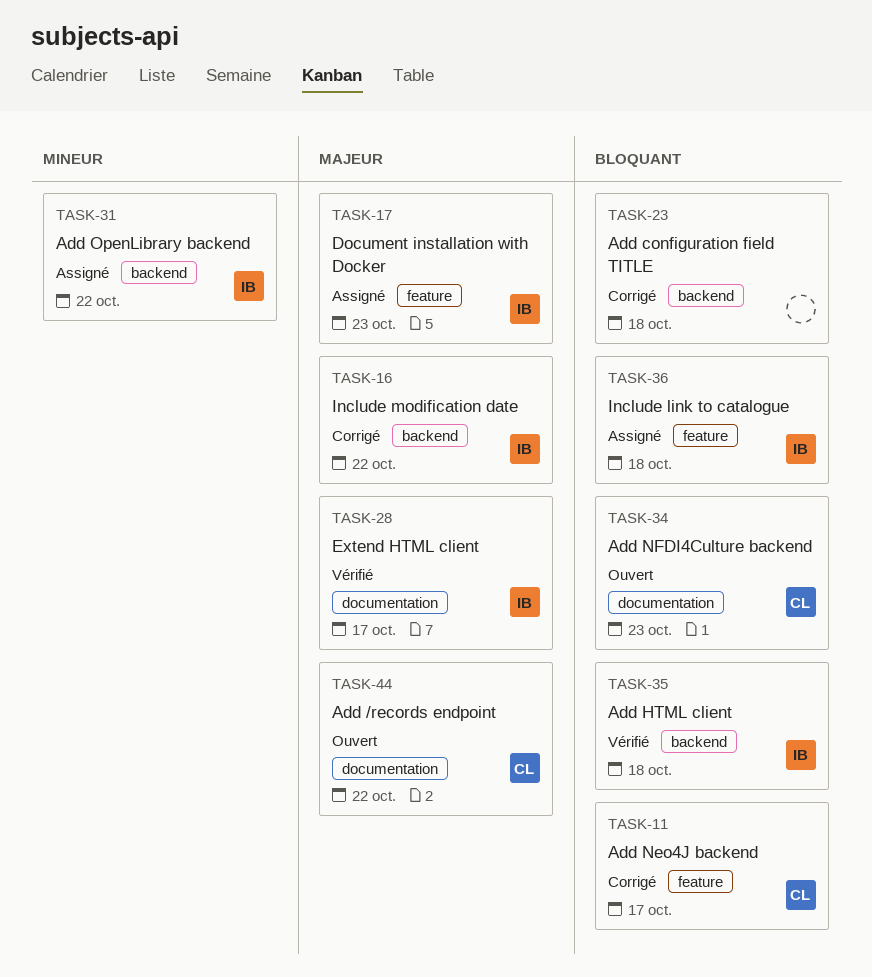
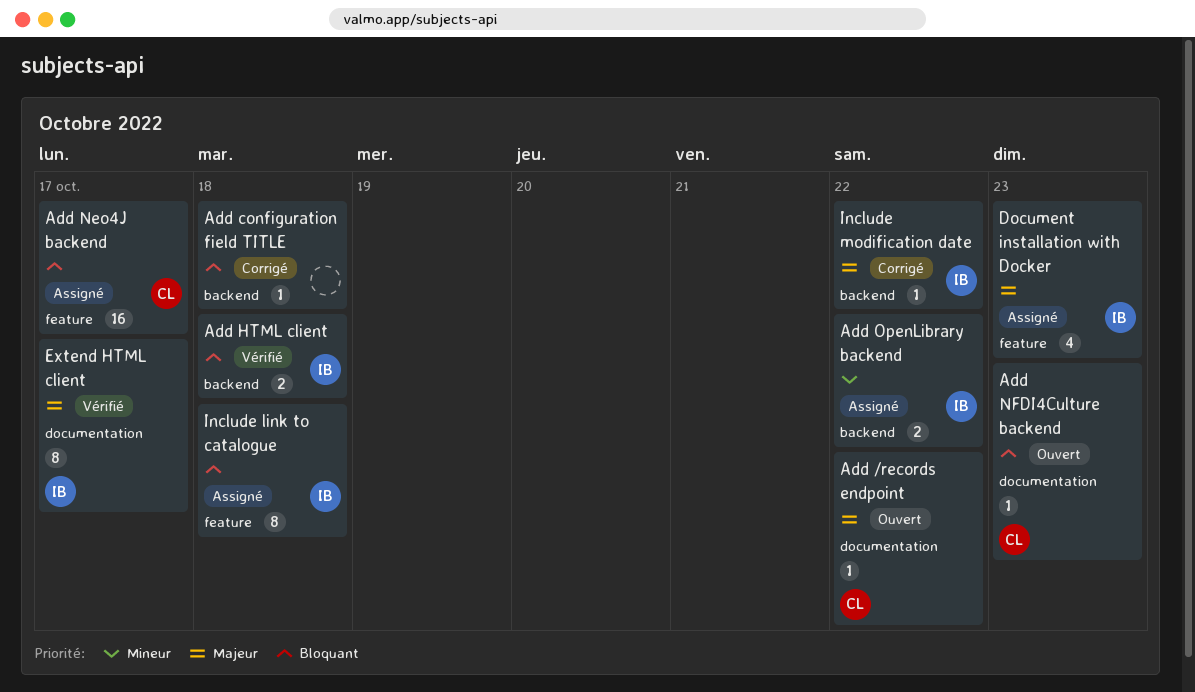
Add Neo4J backend, status: Corrigé -> Assigné

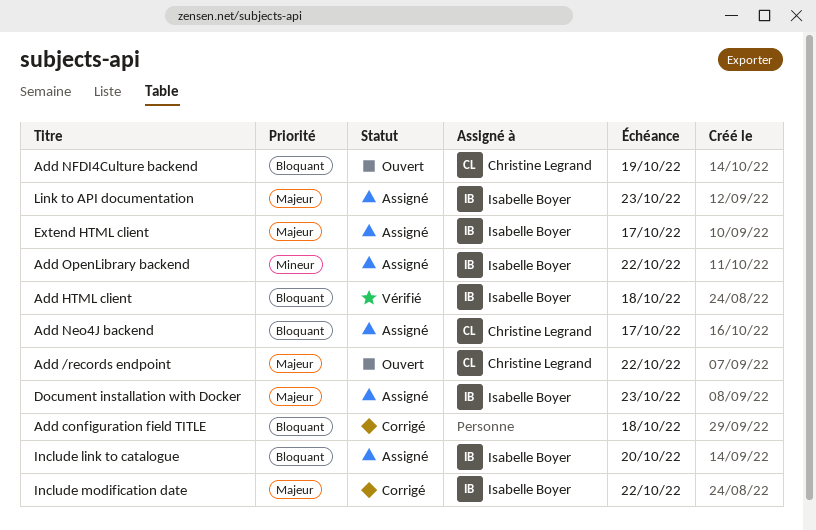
Add NFDI4Culture backend, due: Oct 23 -> Oct 19
Extend HTML client, status: Vérifié -> Assigné
Include link to catalogue, due: Oct 18 -> Oct 20
Link to API documentation: none -> present

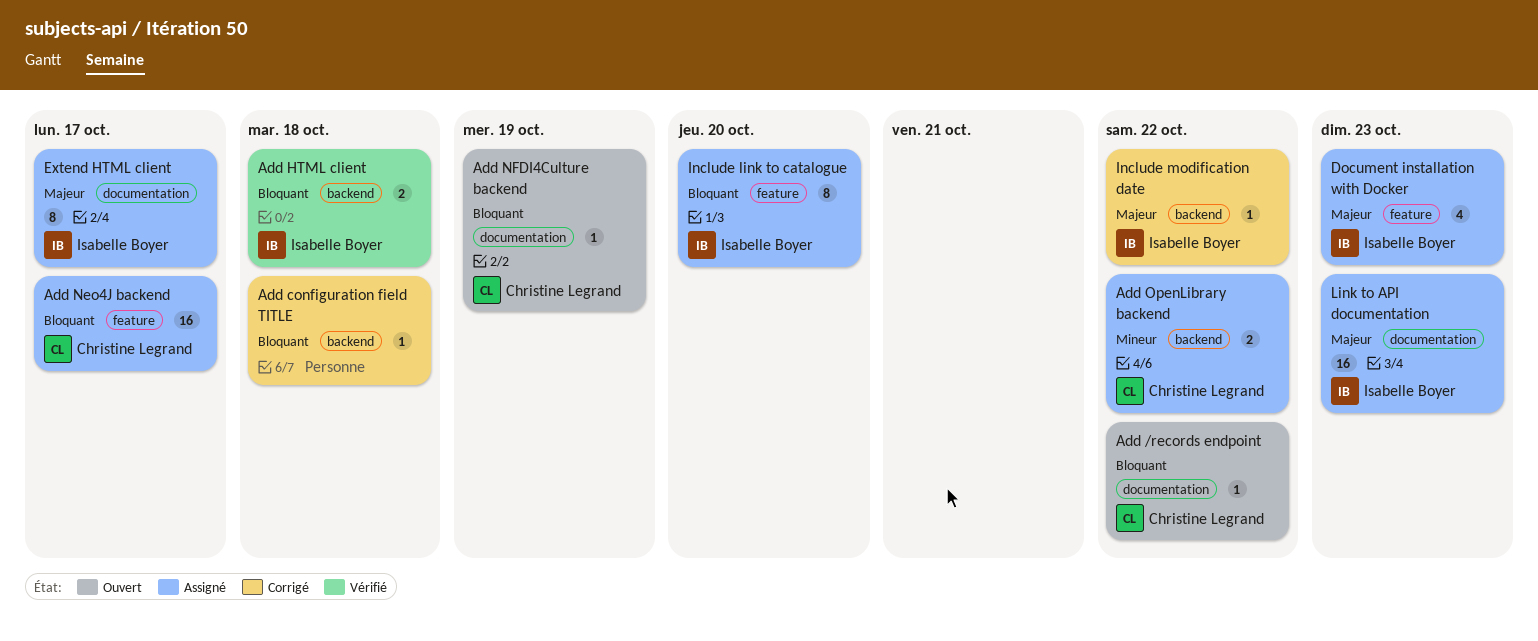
Add /records endpoint, priority: Majeur -> Bloquant
Add OpenLibrary backend, owner: Isabelle Boyer -> Christine Legrand

